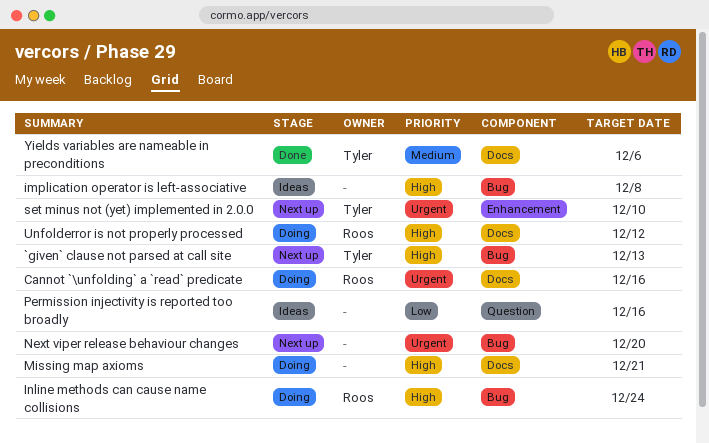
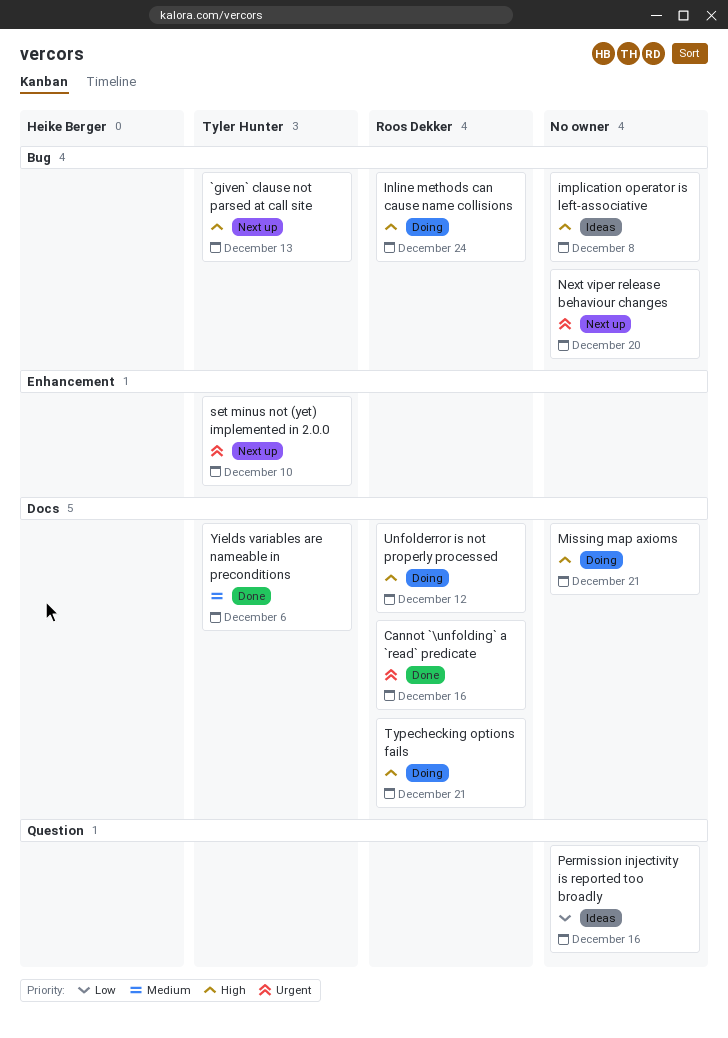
Cannot `\unfolding` a `read` predicate, status: Doing -> Done
Typechecking options fails: none -> present

